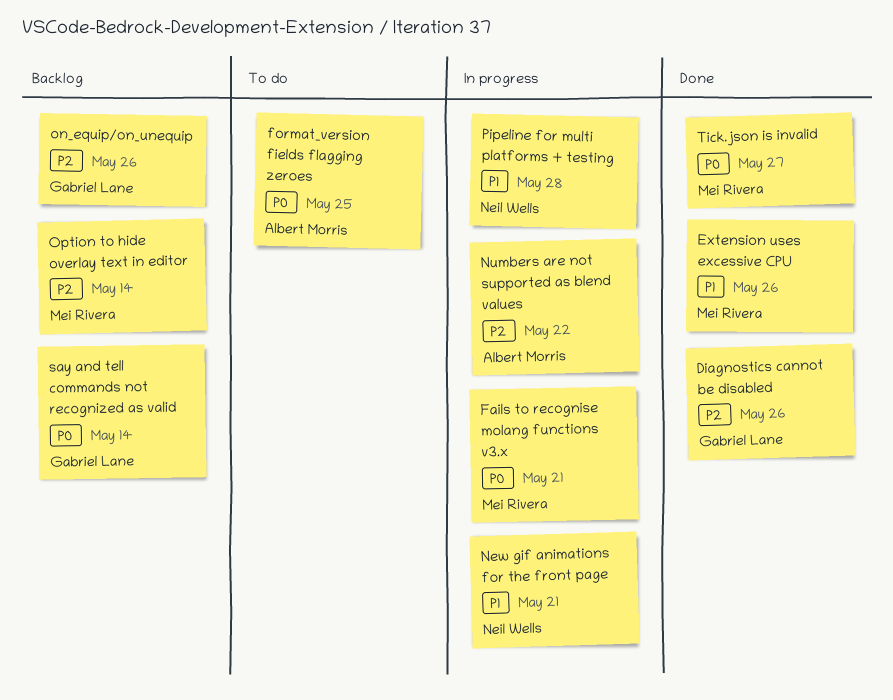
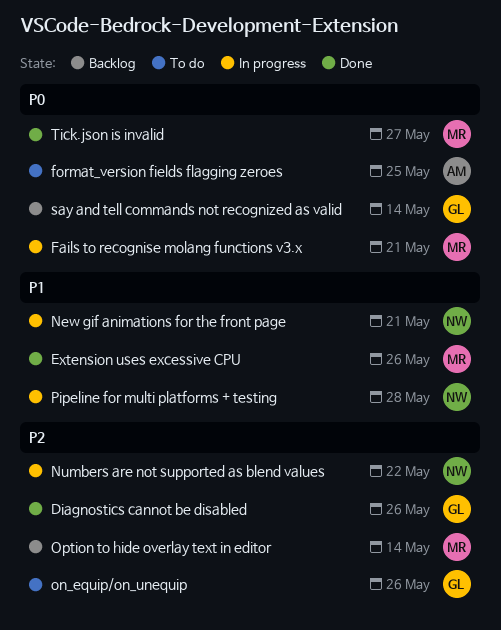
Numbers are not supported as blend values, owner: Albert Morris -> Neil Wells
on_equip/on_unequip, status: Backlog -> To do

